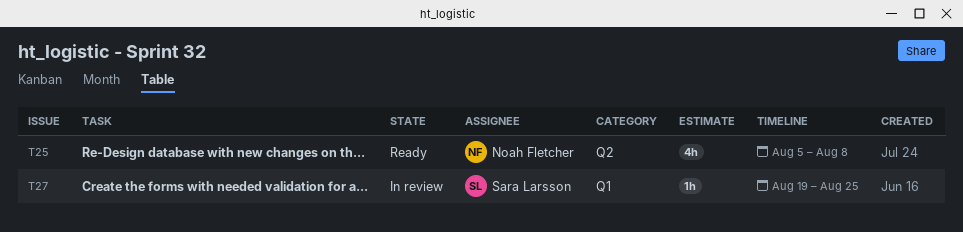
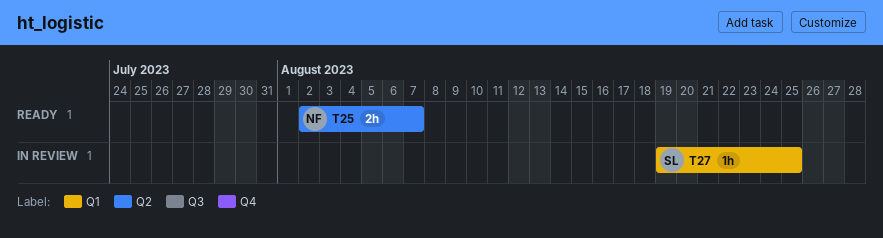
T25, estimate: 4h -> 2h
T25, start: Aug 5 -> Aug 2
T25, due: Aug 8 -> Aug 7

